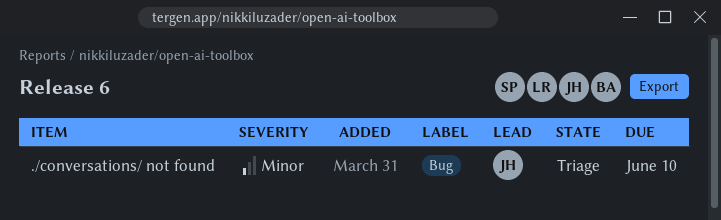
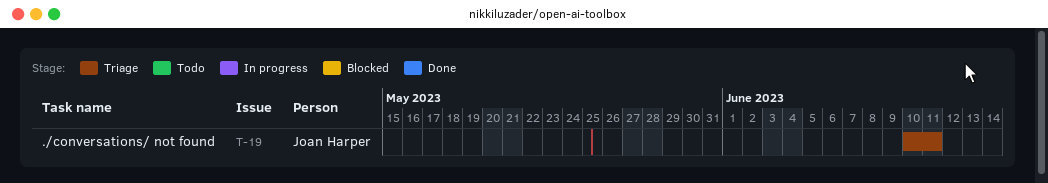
./conversations/ not found, due: Jun 10 -> Jun 11

